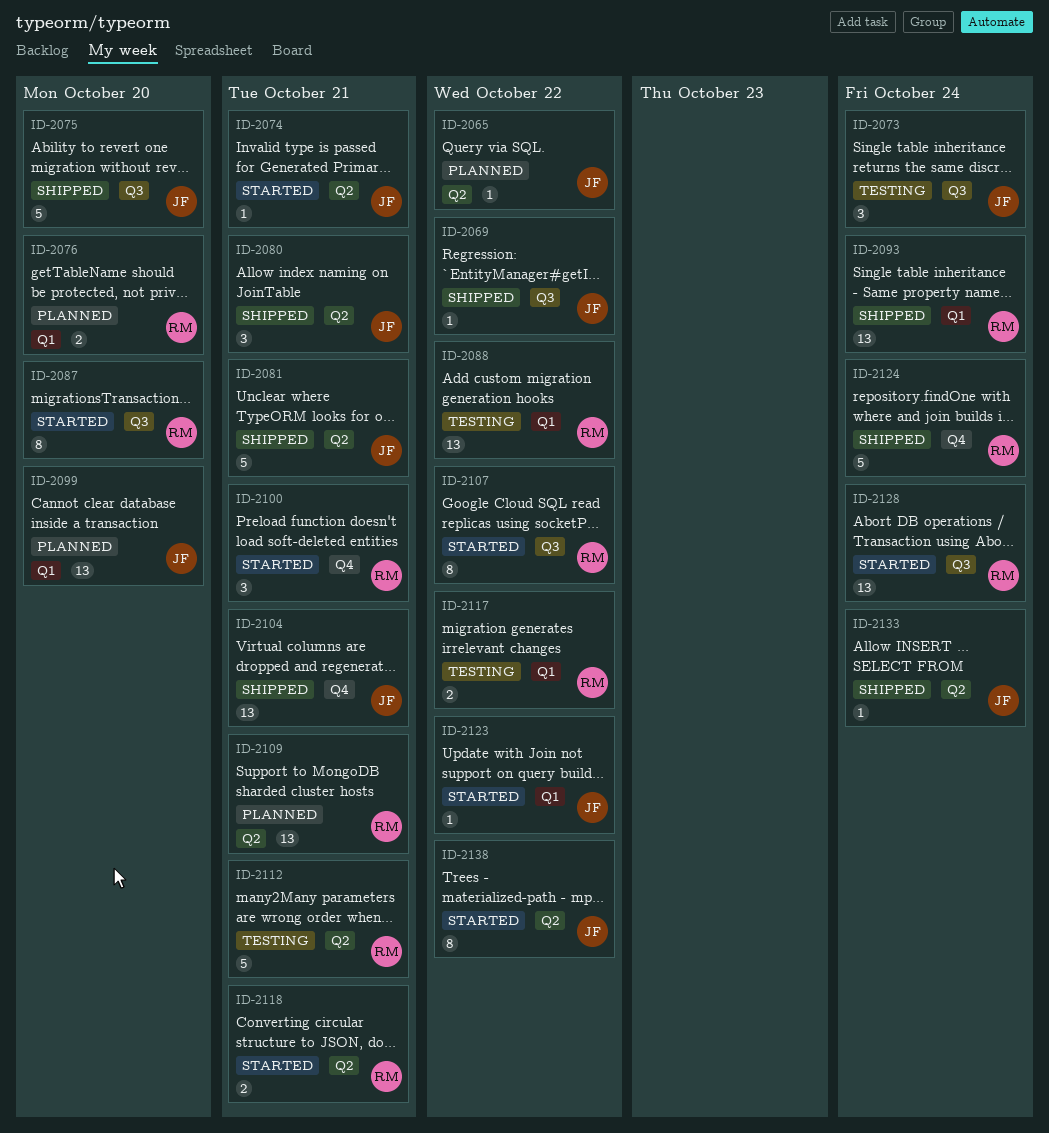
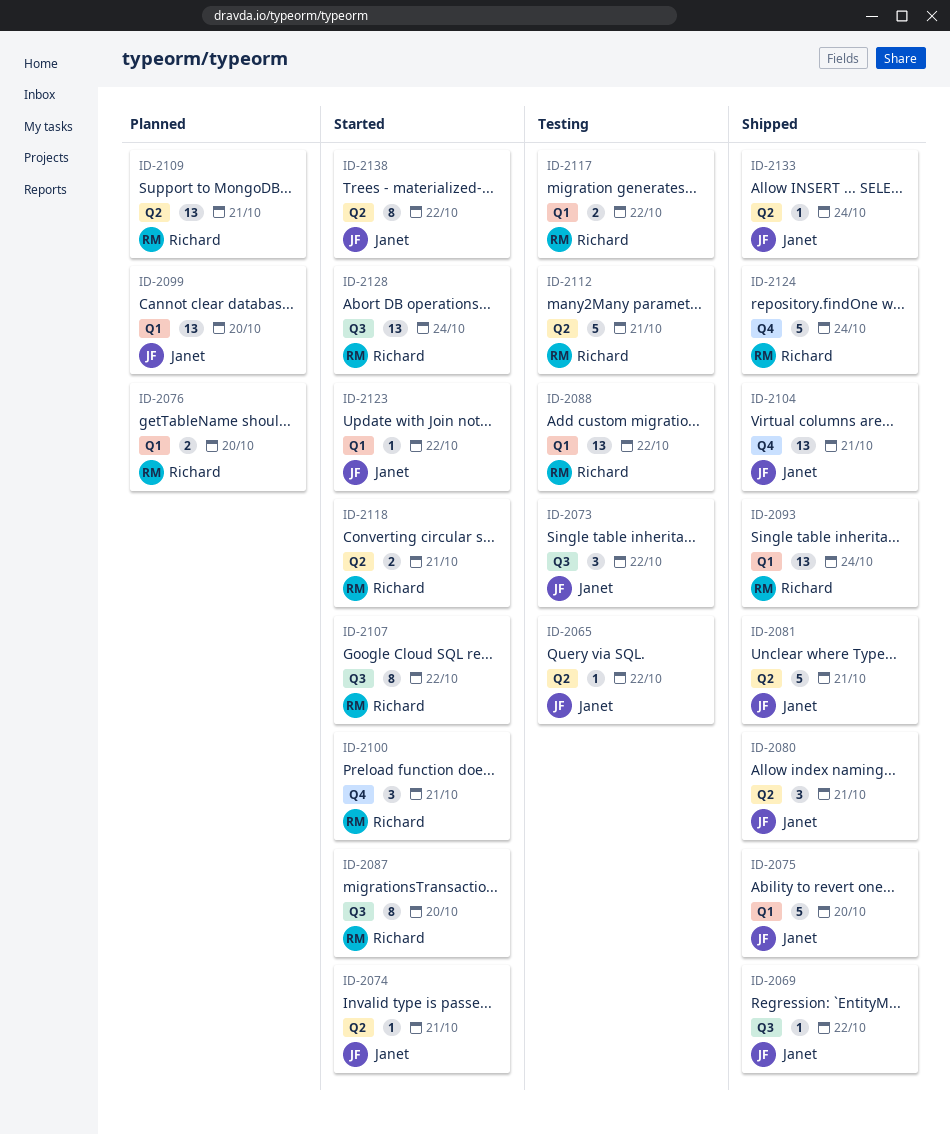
ID-2065, status: Planned -> Testing
ID-2073, due: Oct 24 -> Oct 22
ID-2075, label: Q3 -> Q1

